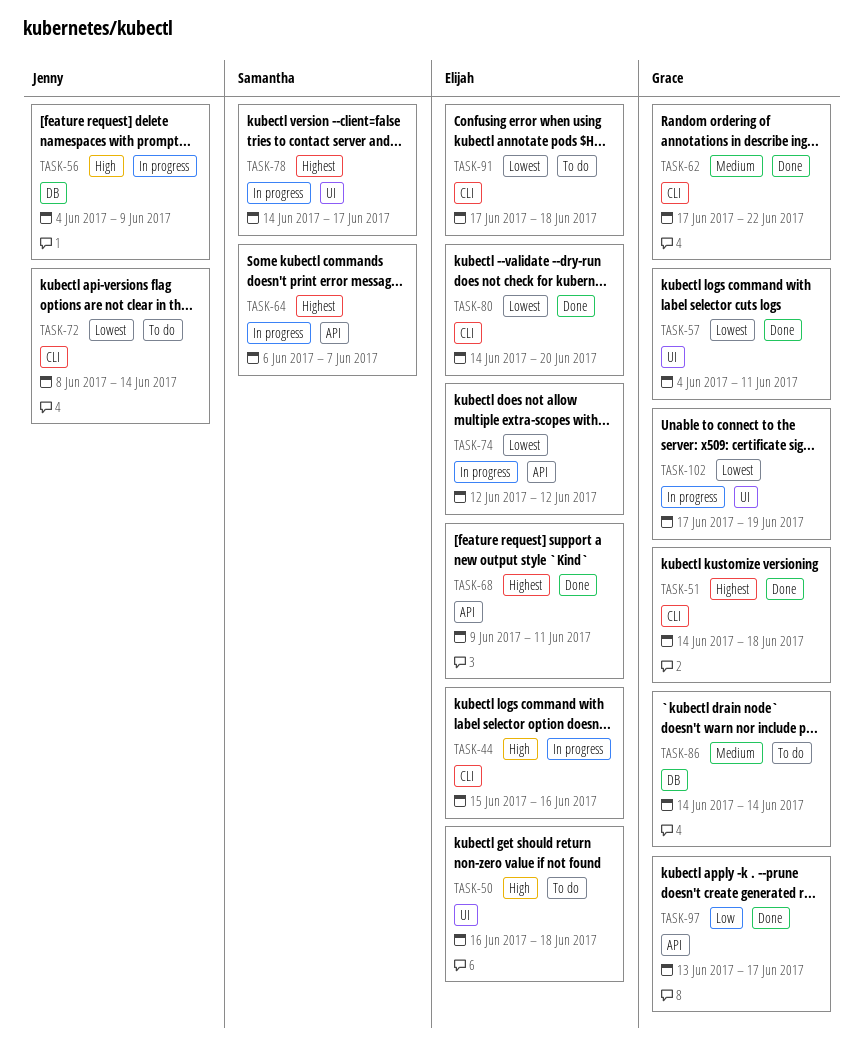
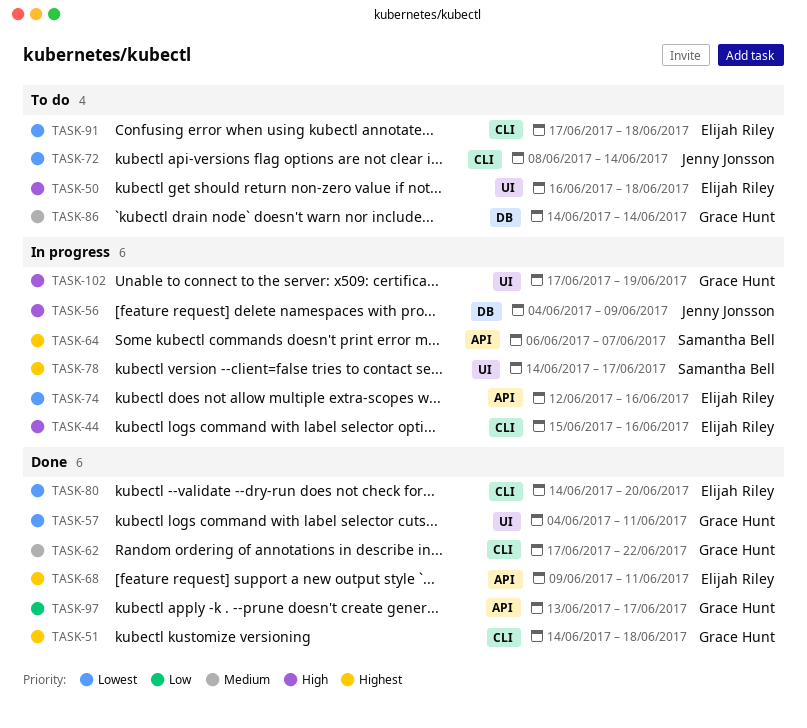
TASK-74, due: Jun 12 -> Jun 16
TASK-102, priority: Lowest -> High

